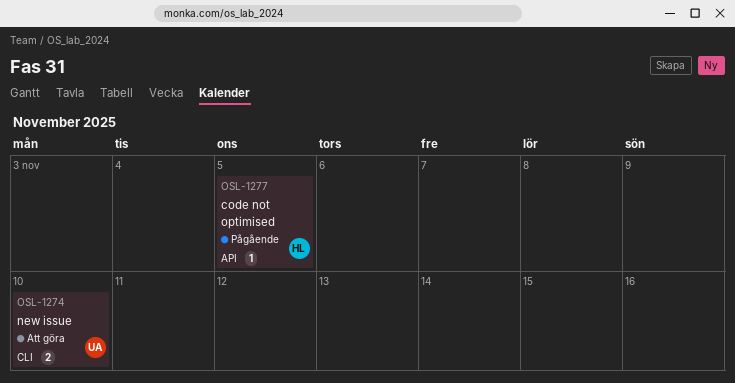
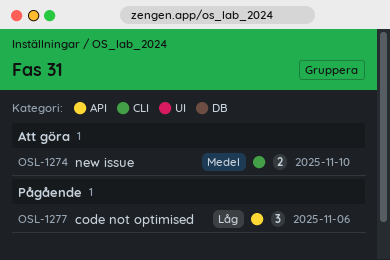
OSL-1277, estimate: 1 -> 3
OSL-1277, due: Nov 5 -> Nov 6

